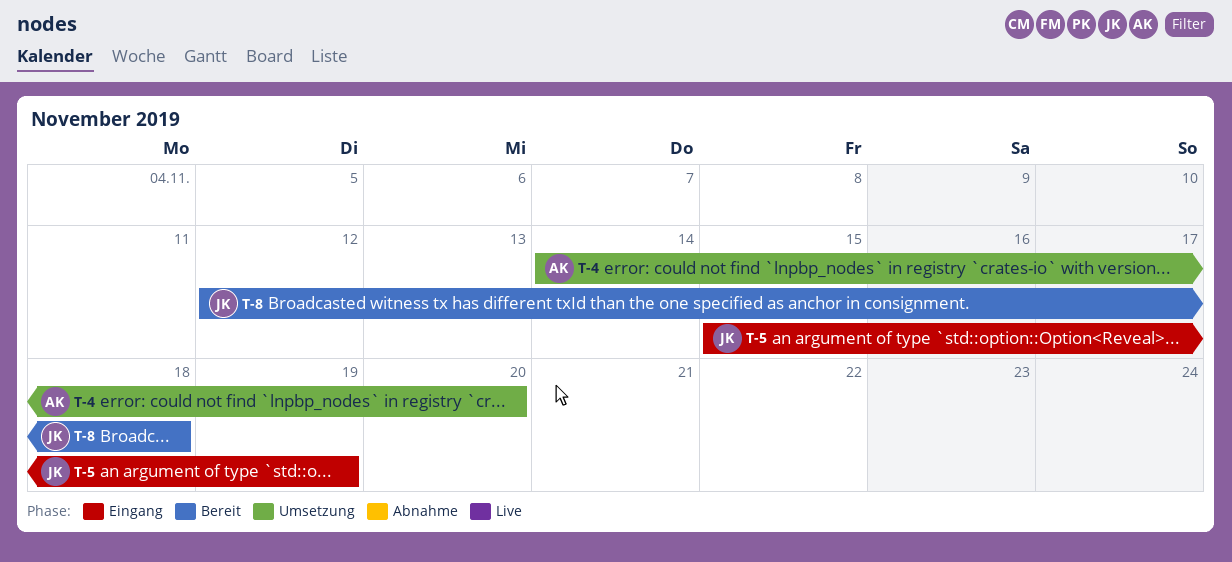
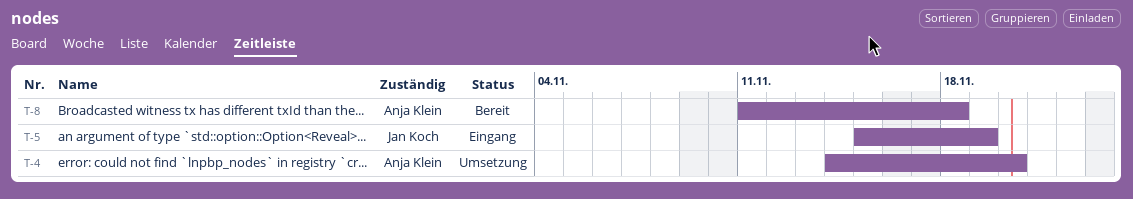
T-8, owner: Jan Koch -> Anja Klein
T-8, start: Nov 12 -> Nov 11

